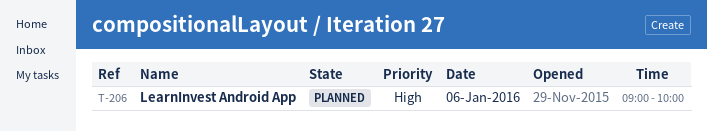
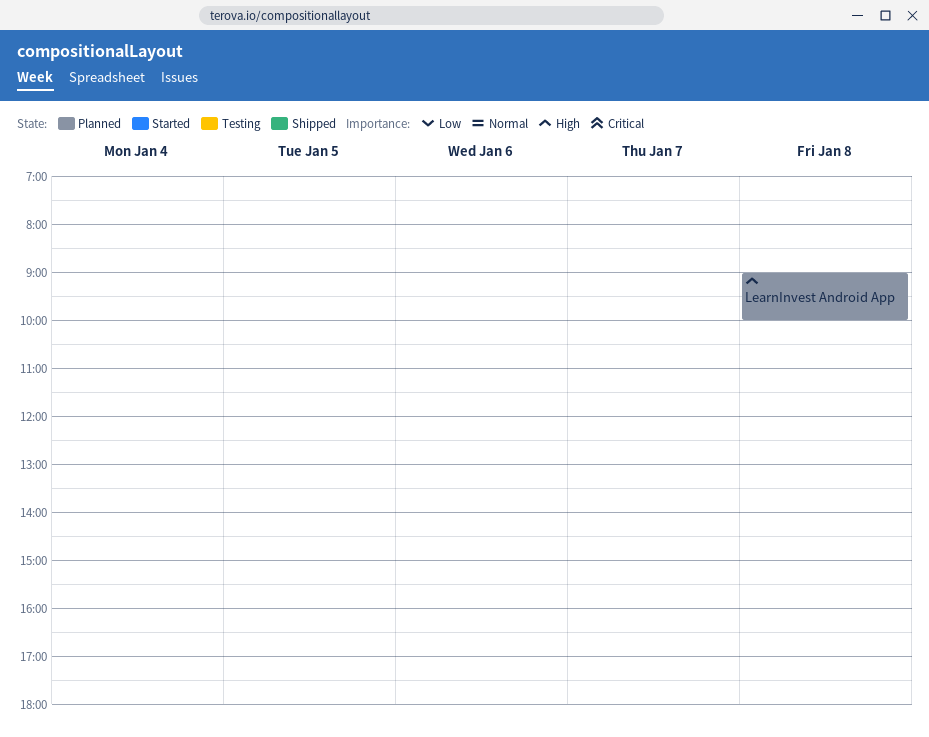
LearnInvest Android App, day: Jan 6 -> Jan 8

